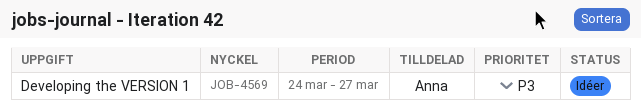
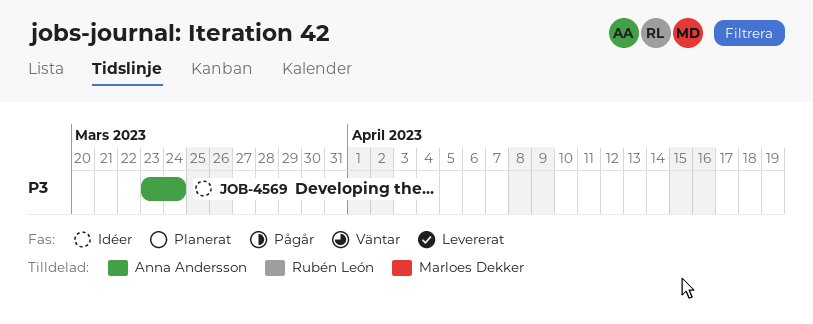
JOB-4569, start: Mar 24 -> Mar 23
JOB-4569, due: Mar 27 -> Mar 24

